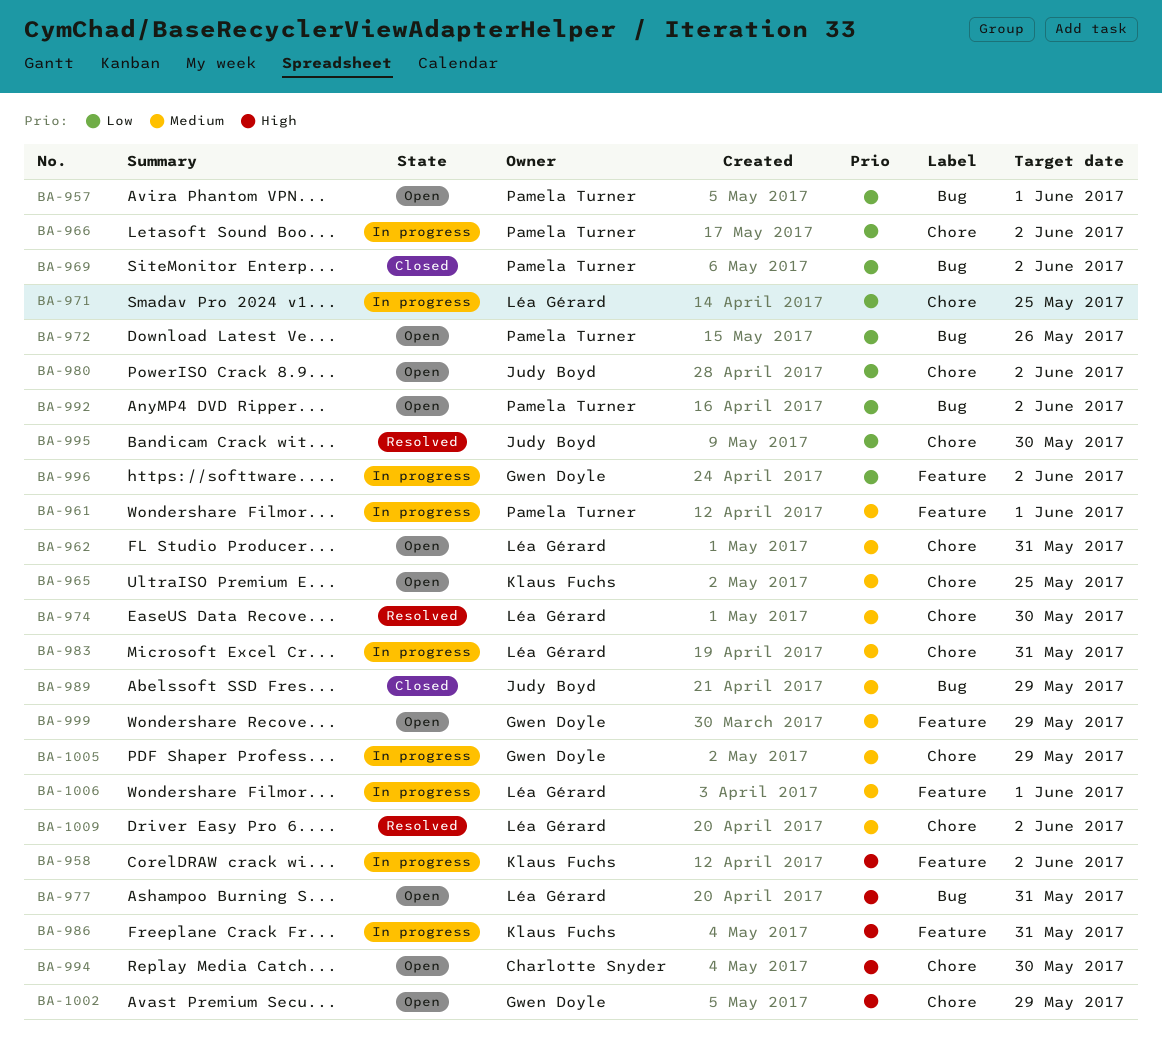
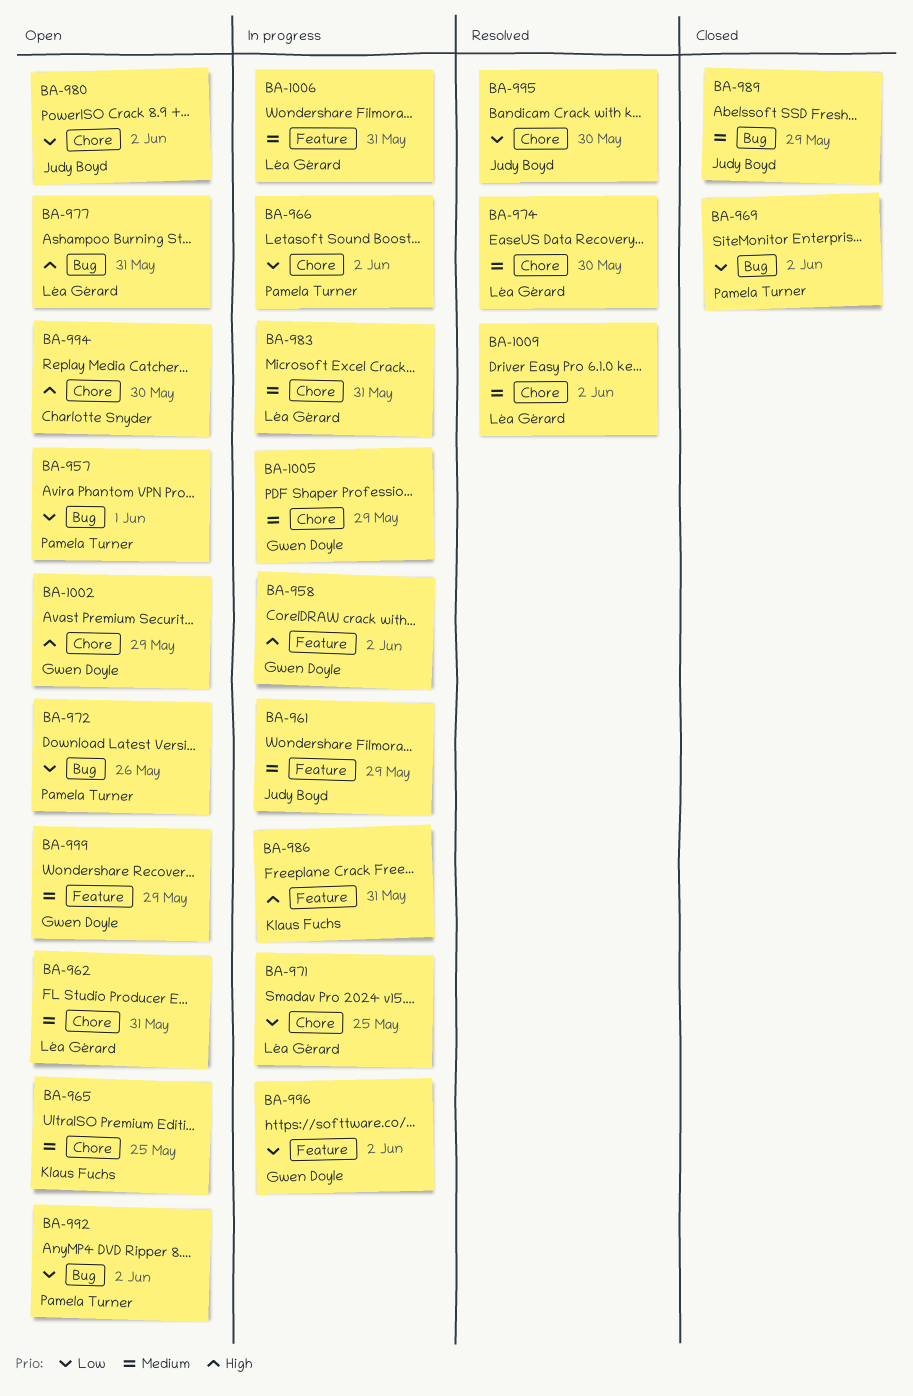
BA-958, owner: Klaus Fuchs -> Gwen Doyle
BA-961, owner: Pamela Turner -> Judy Boyd
BA-961, due: Jun 1 -> May 29
BA-1006, due: Jun 1 -> May 31

